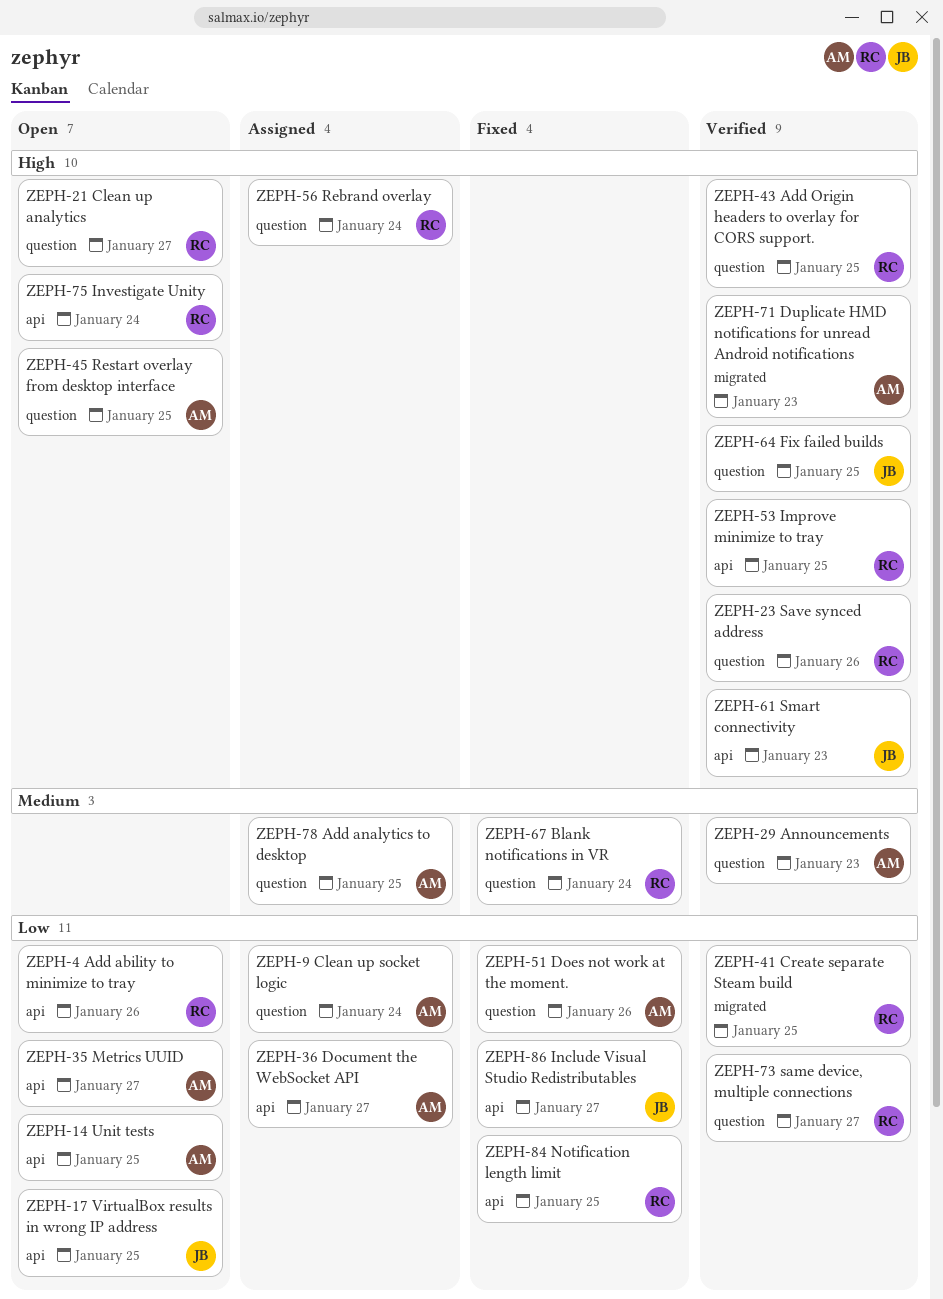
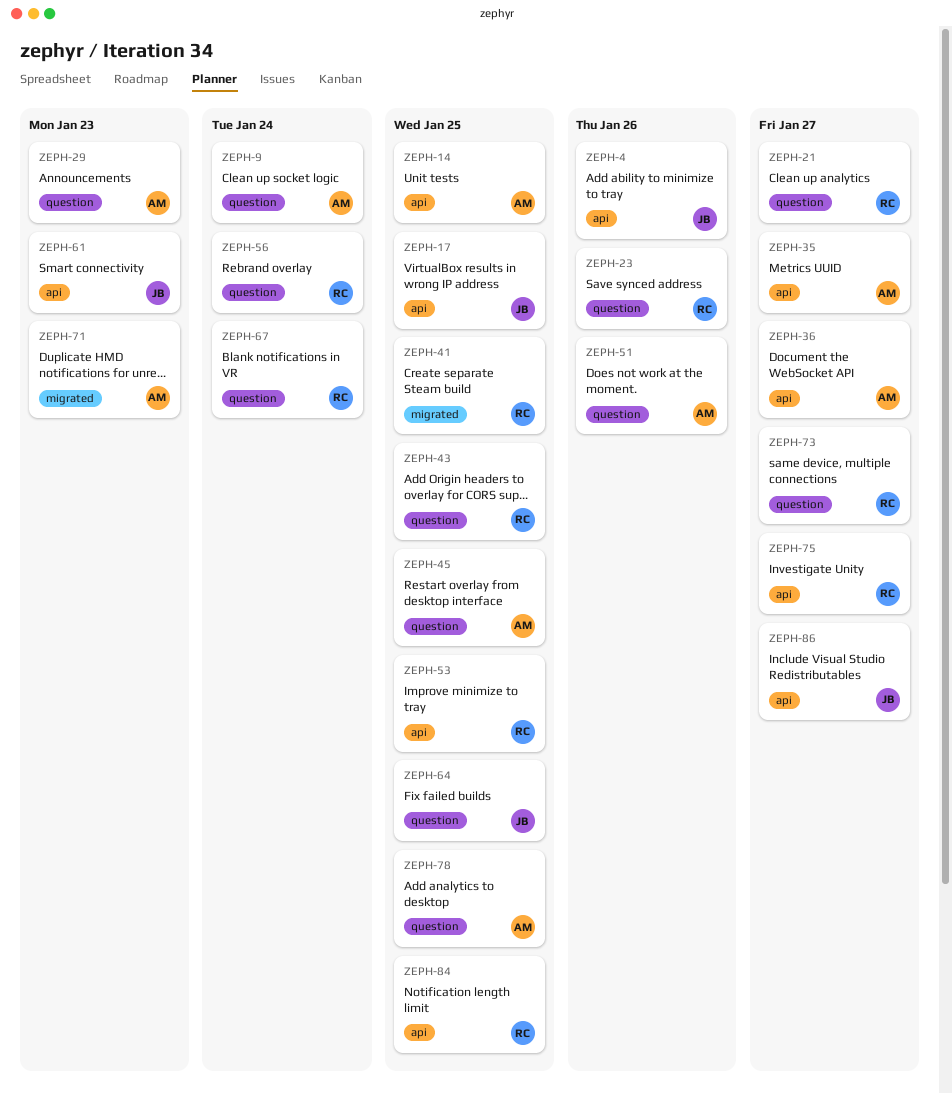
ZEPH-4, owner: RC -> JB
ZEPH-75, due: Jan 24 -> Jan 27

